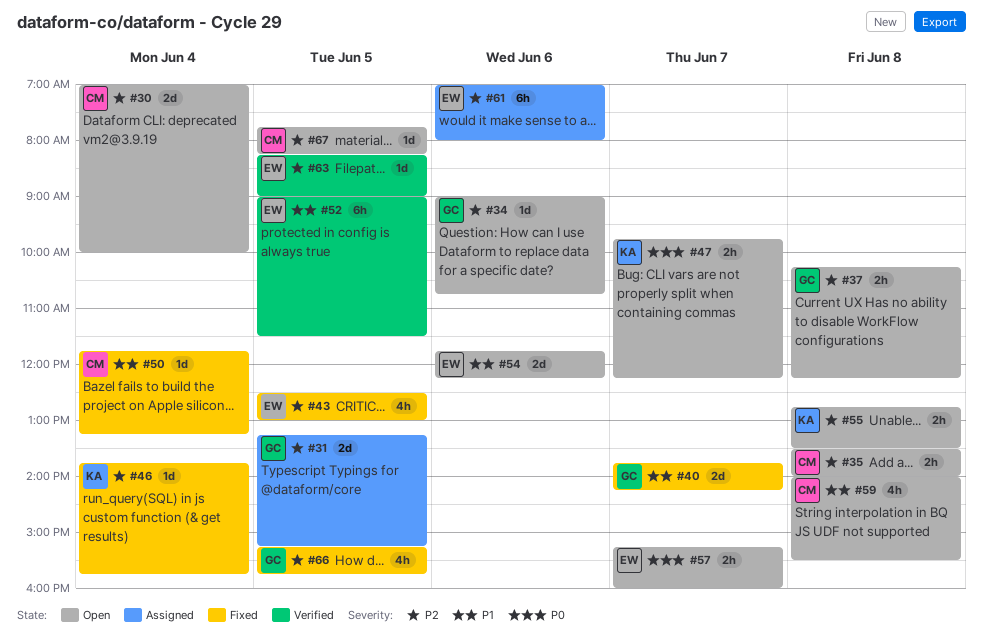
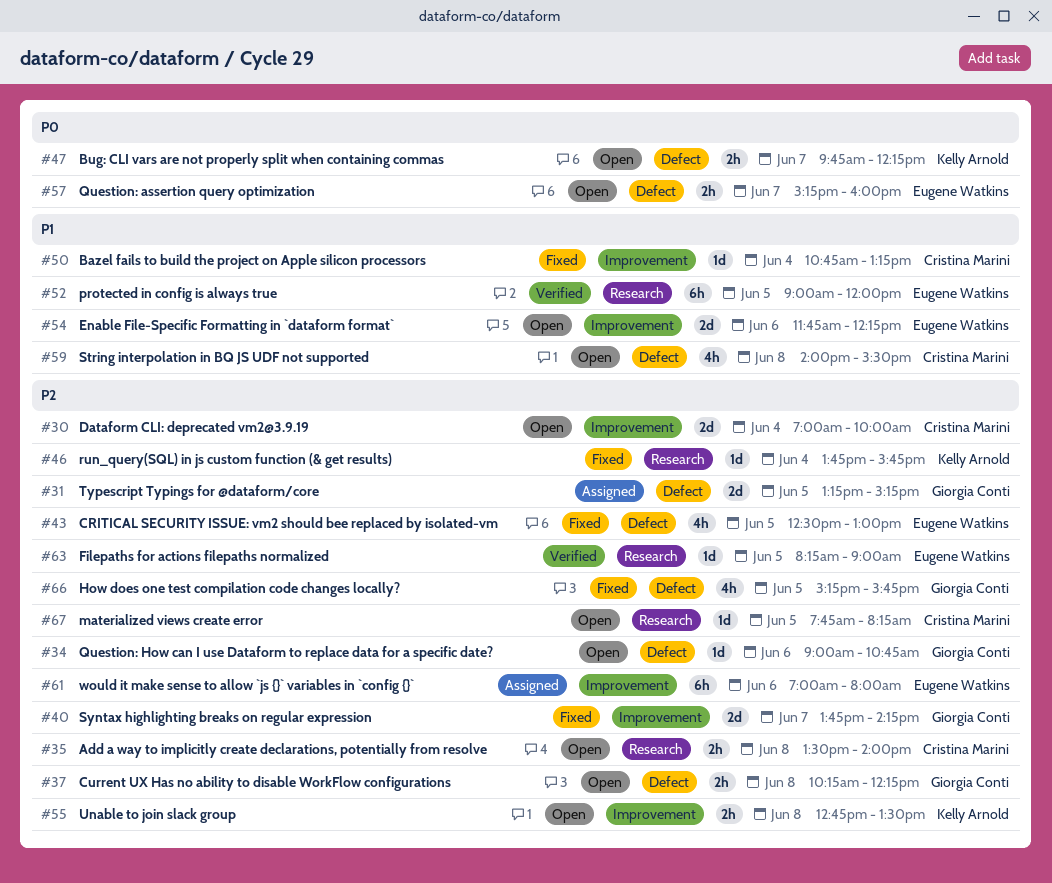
#40, priority: P1 -> P2
#50, begins: 11:45 -> 10:45
#52, ends: 11:30 -> 12:00

